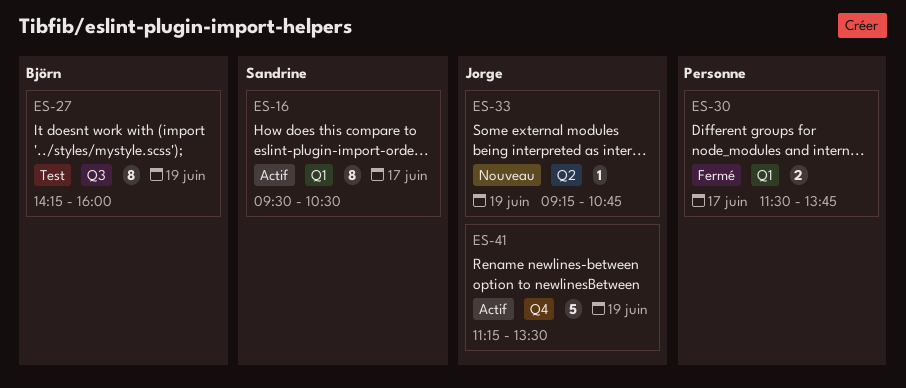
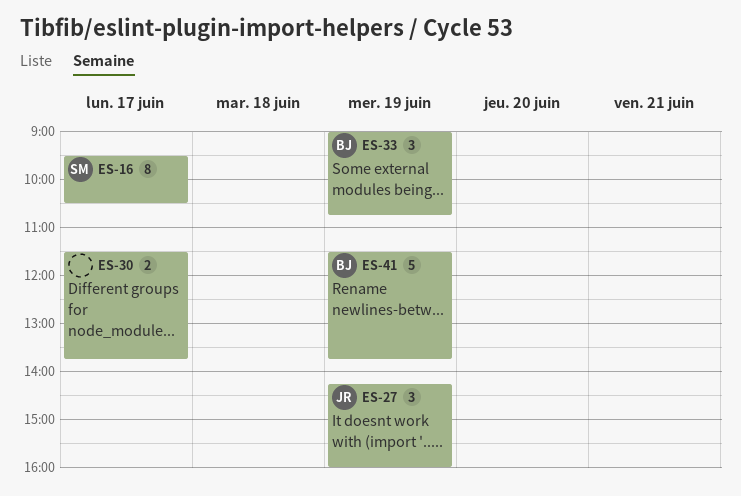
ES-27, owner: Björn -> Jorge
ES-27, estimate: 8 -> 3
ES-33, owner: Jorge -> Björn
ES-33, estimate: 1 -> 3
ES-33, begins: 09:15 -> 09:00
ES-41, owner: Jorge -> Björn
ES-41, begins: 11:15 -> 11:30
ES-41, ends: 13:30 -> 13:45

